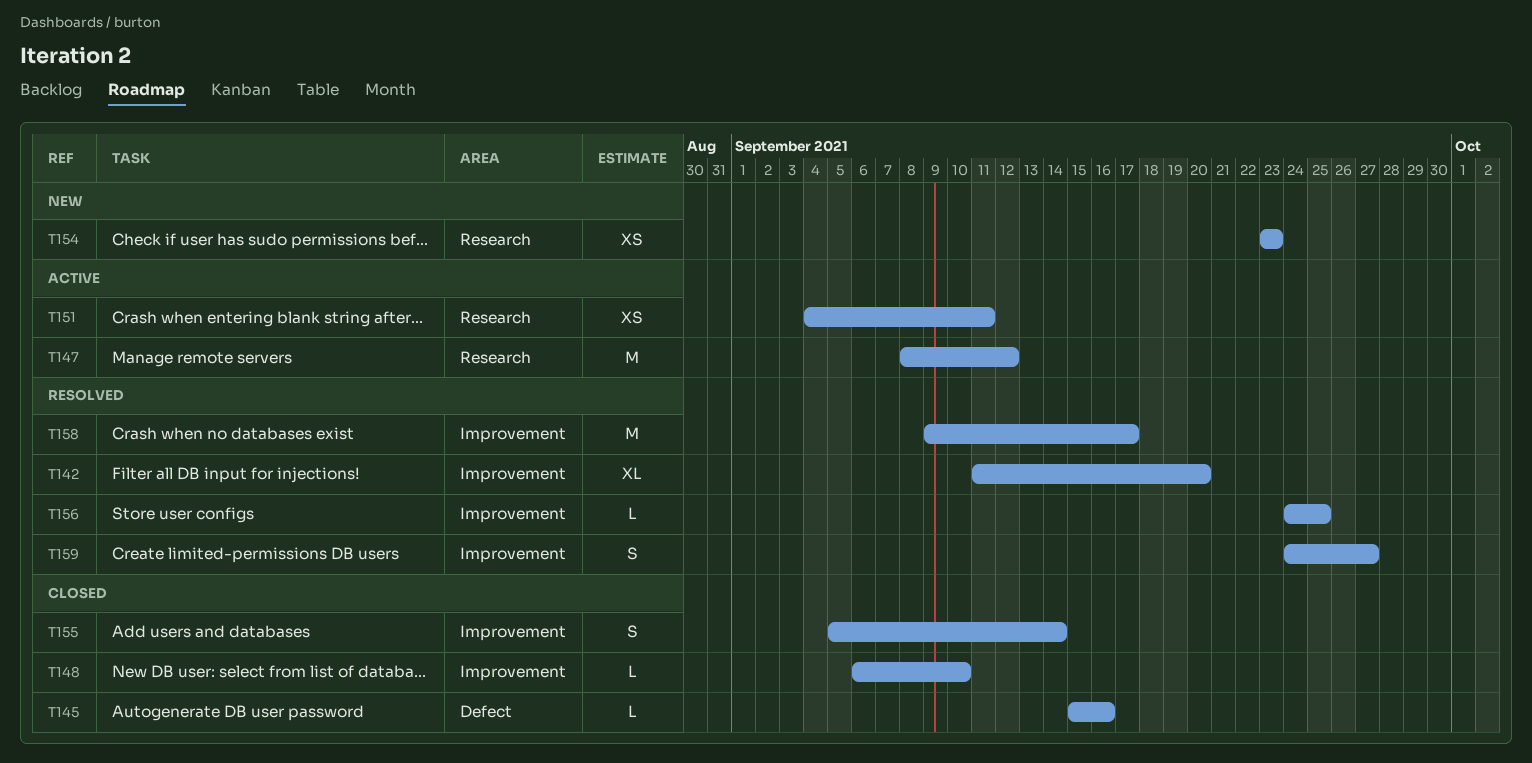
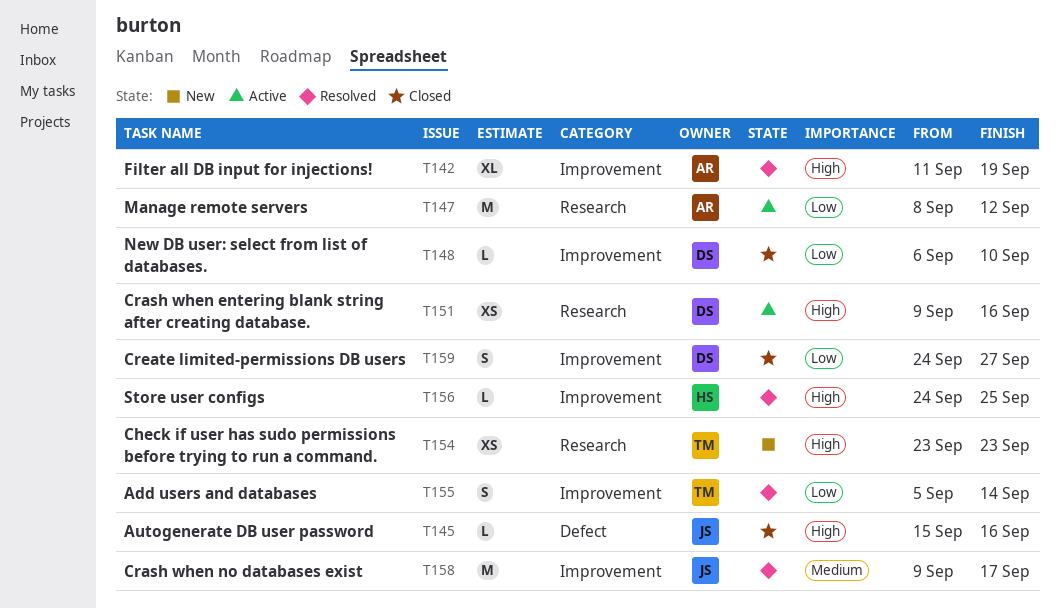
T142, due: Sep 20 -> Sep 19
T151, start: Sep 4 -> Sep 9
T151, due: Sep 11 -> Sep 16
T155, status: Closed -> Resolved
T159, status: Resolved -> Closed

